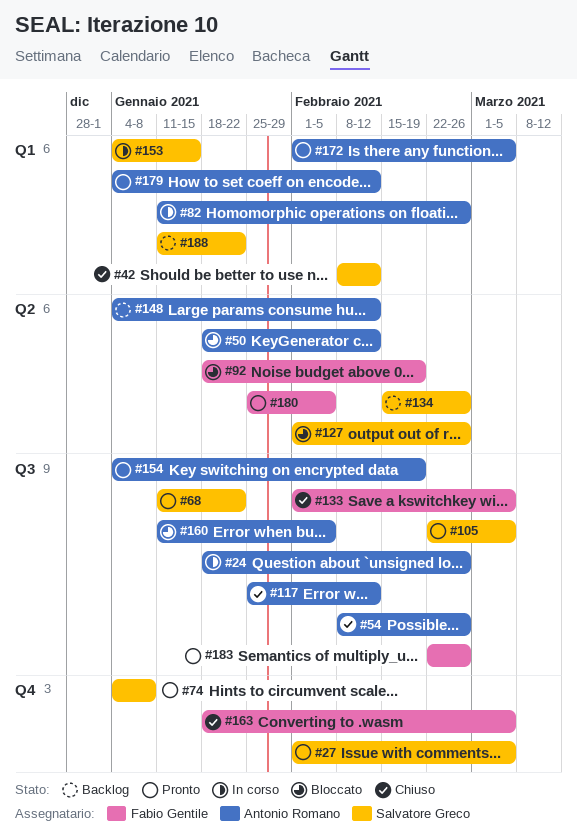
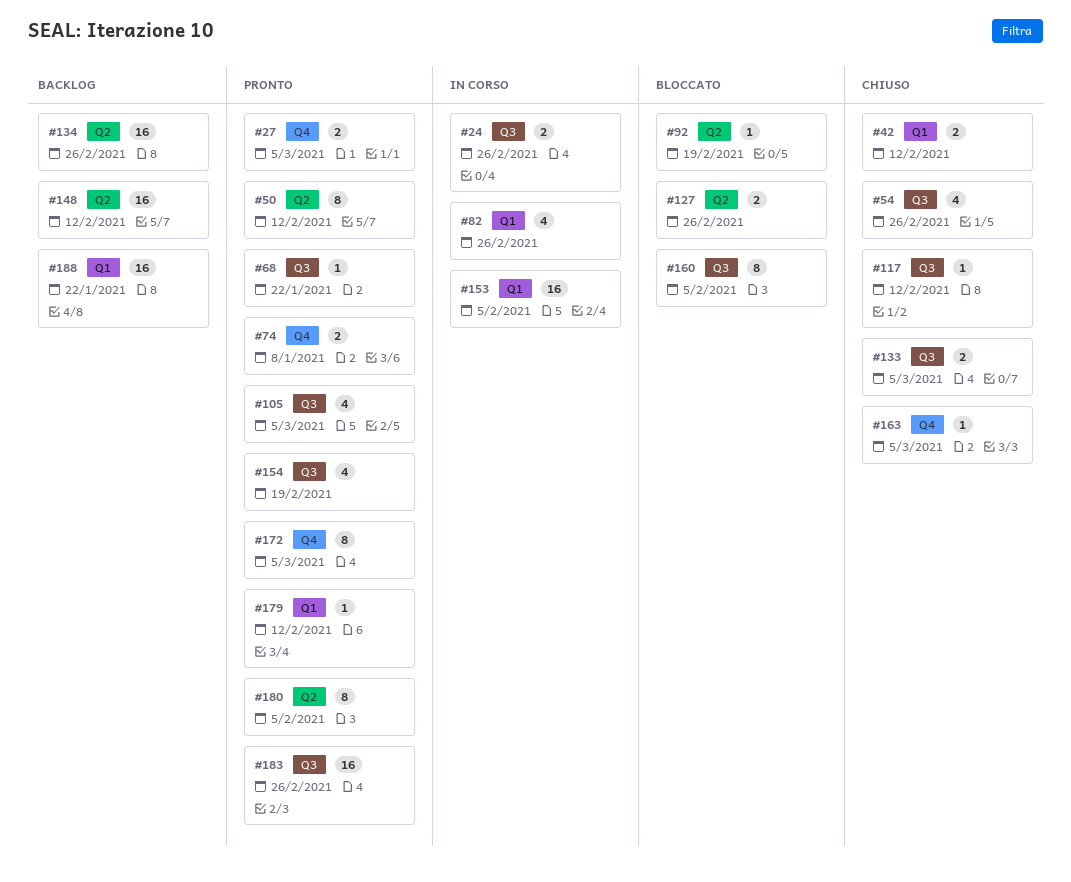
#50, status: Bloccato -> Pronto
#153, due: Jan 15 -> Feb 5
#172, label: Q1 -> Q4

